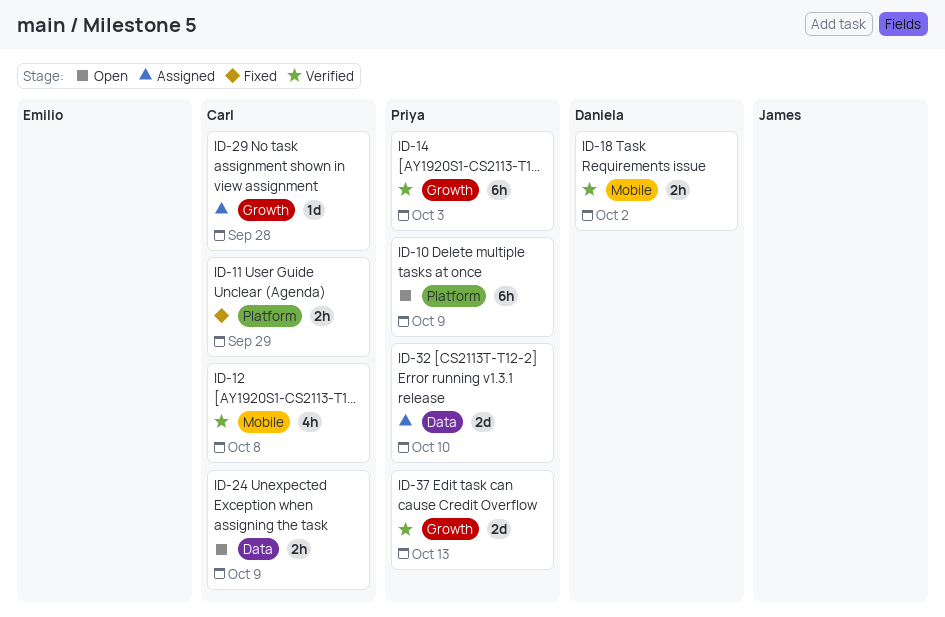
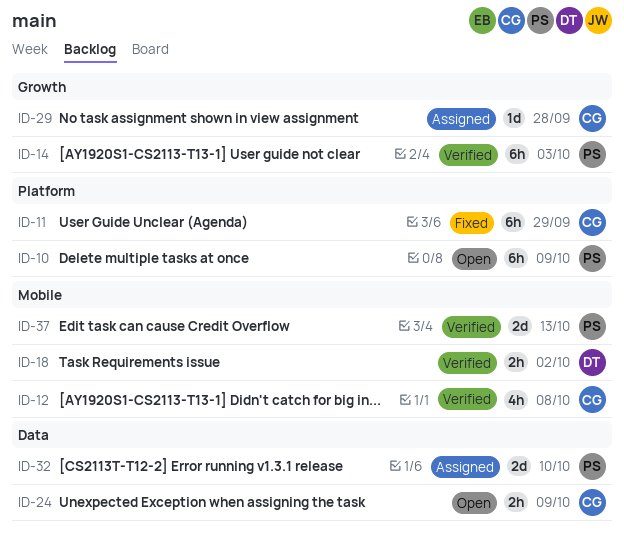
ID-11, estimate: 2h -> 6h
ID-37, label: Growth -> Mobile

